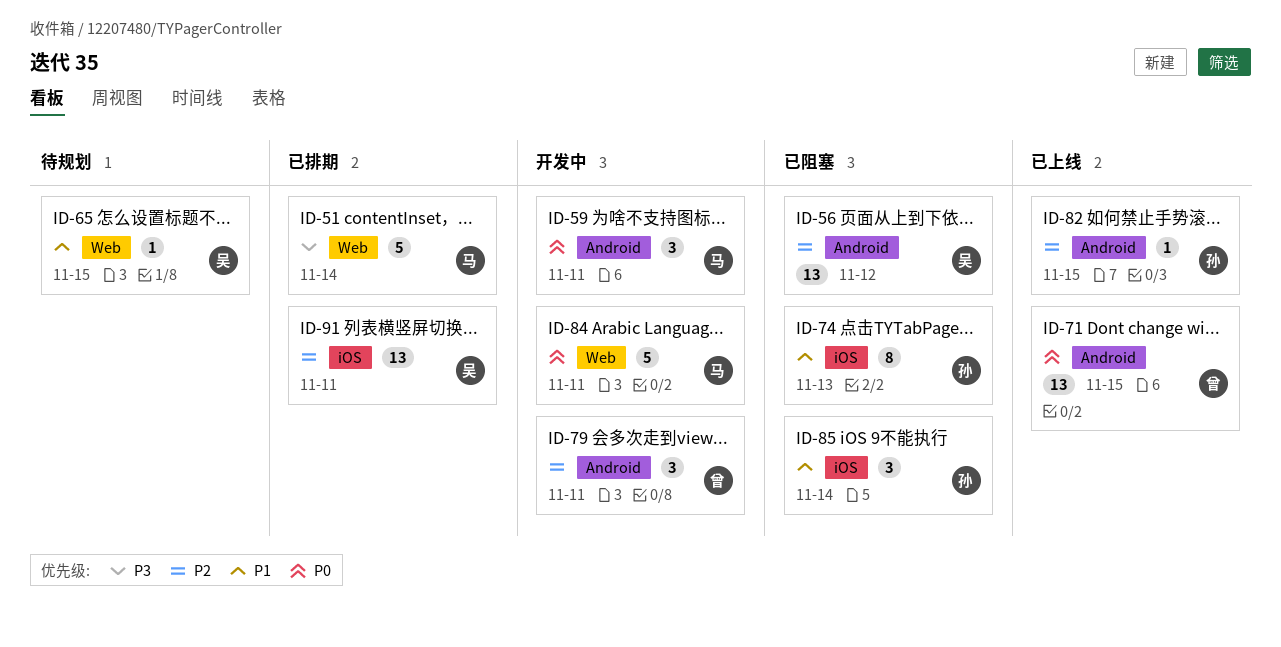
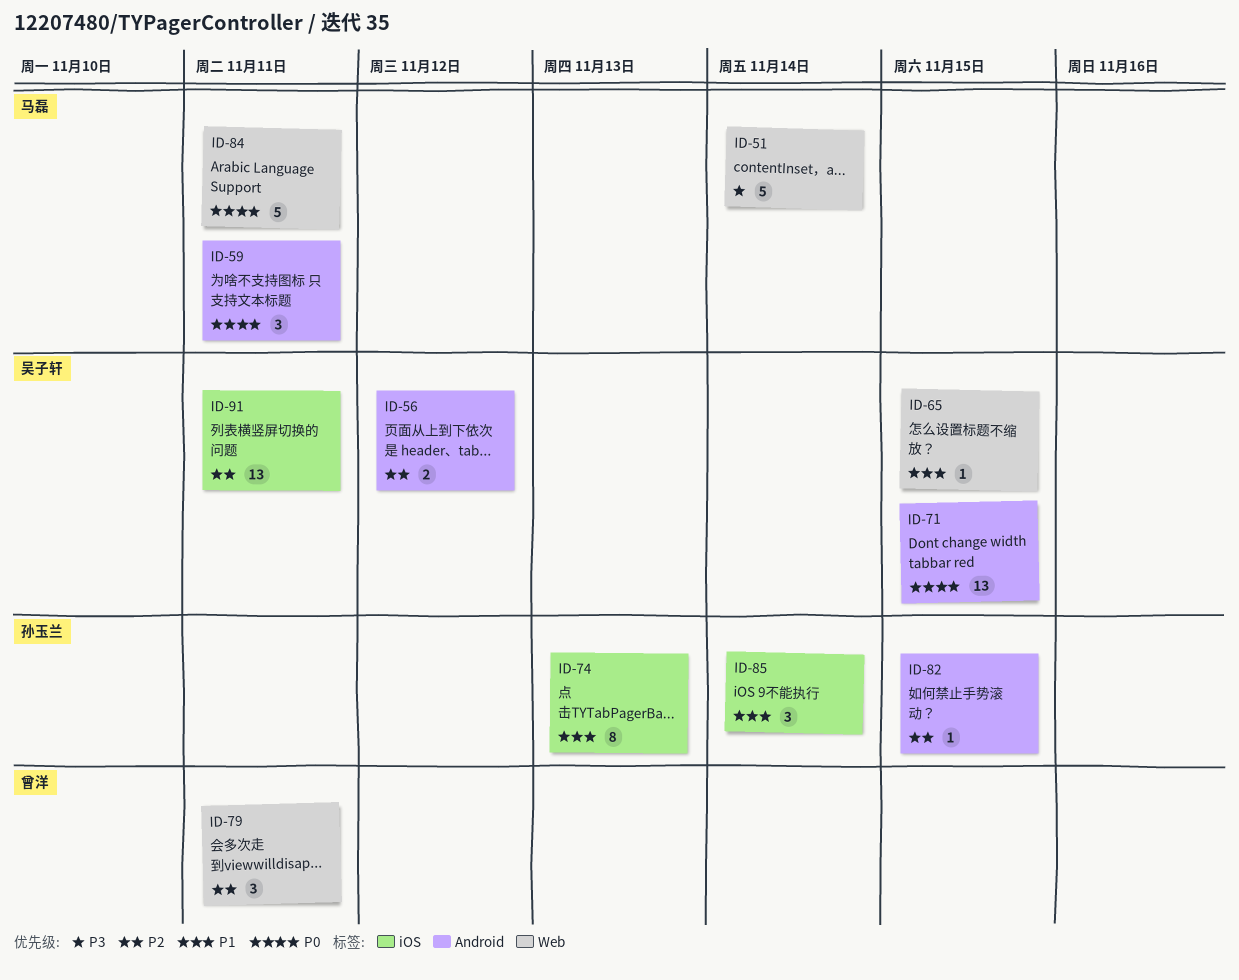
ID-56, estimate: 13 -> 2
ID-71, owner: 曾洋 -> 吴子轩
ID-79, label: Android -> Web

